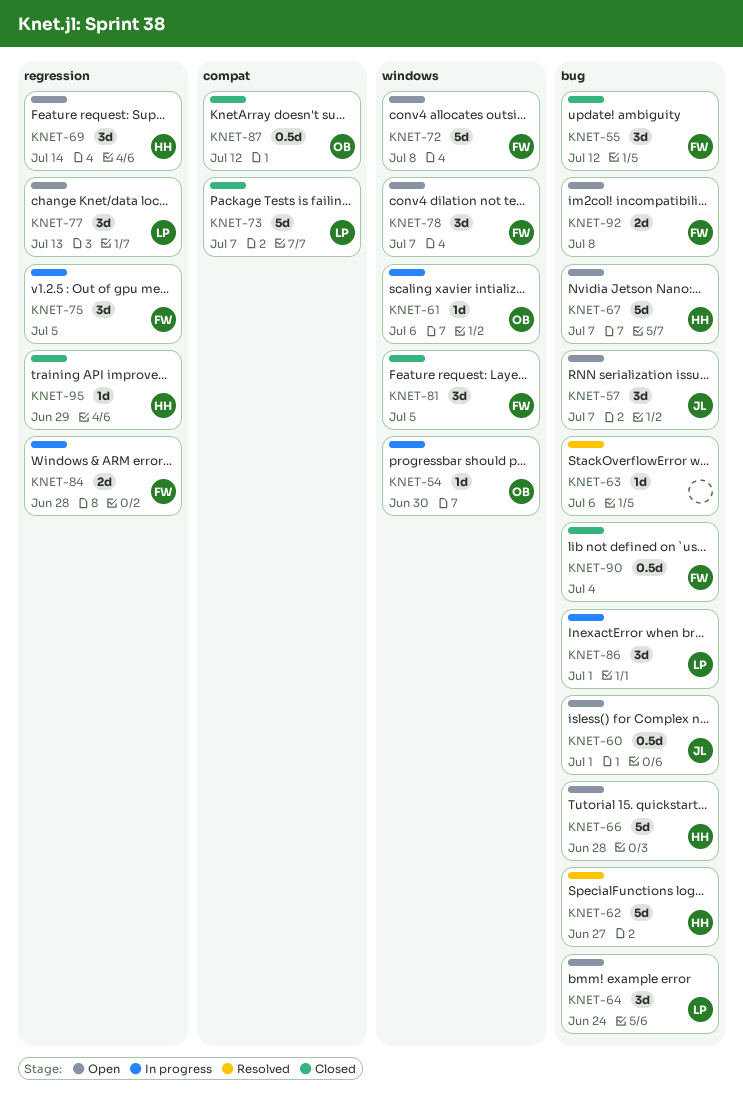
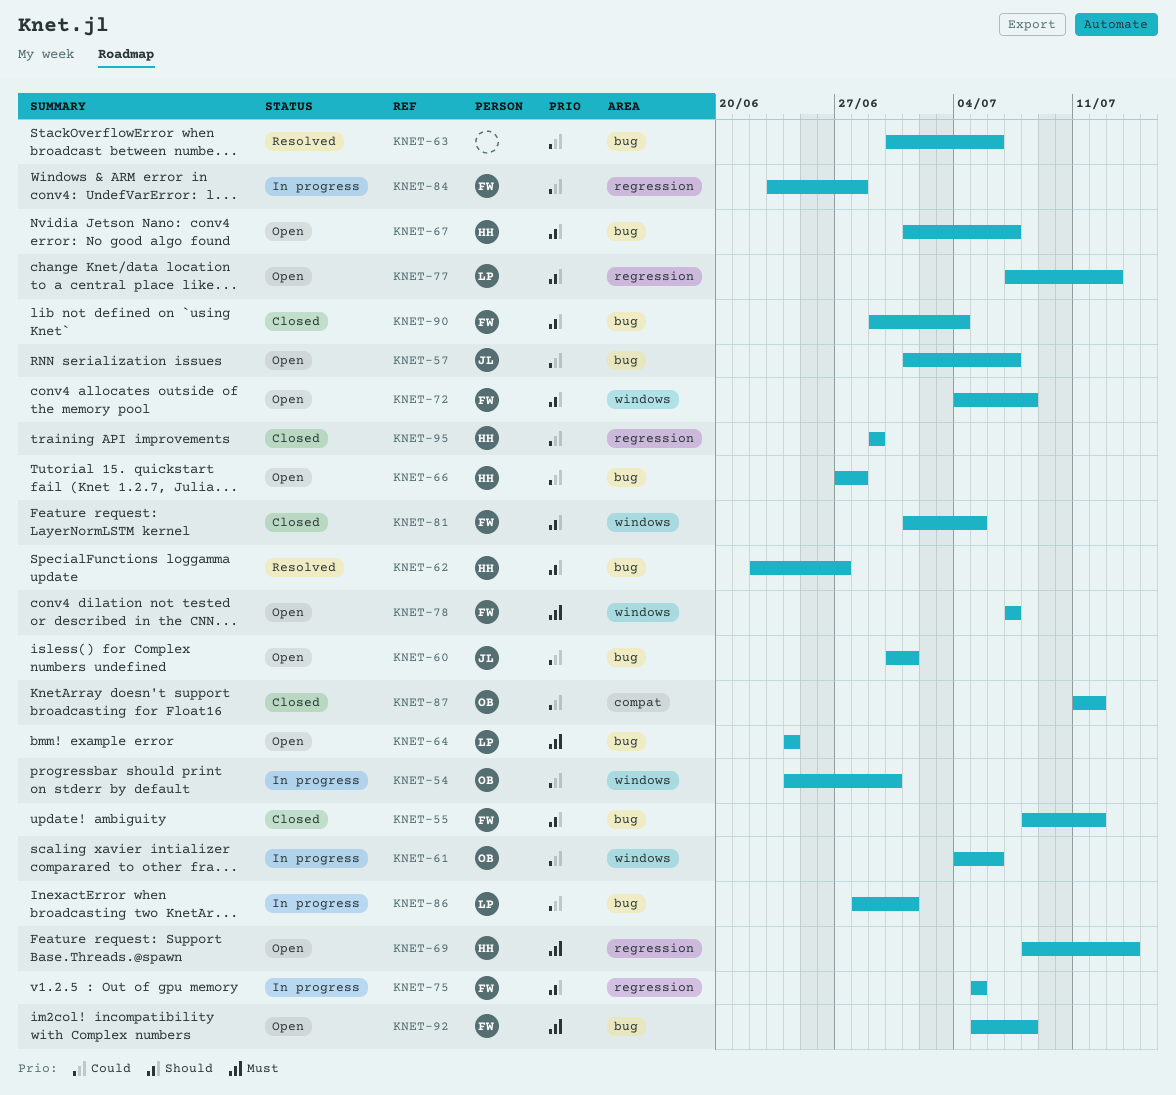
KNET-73: present -> none

